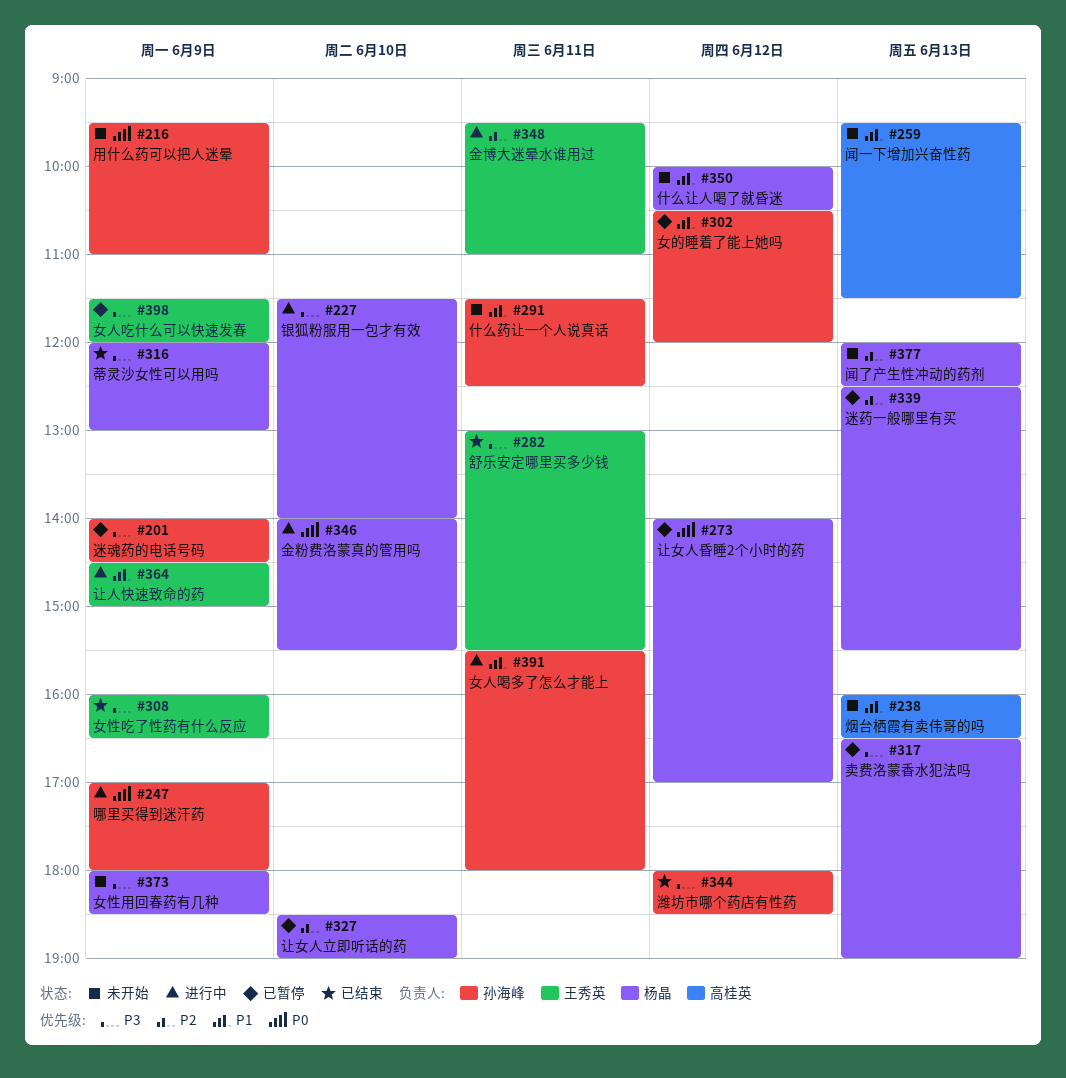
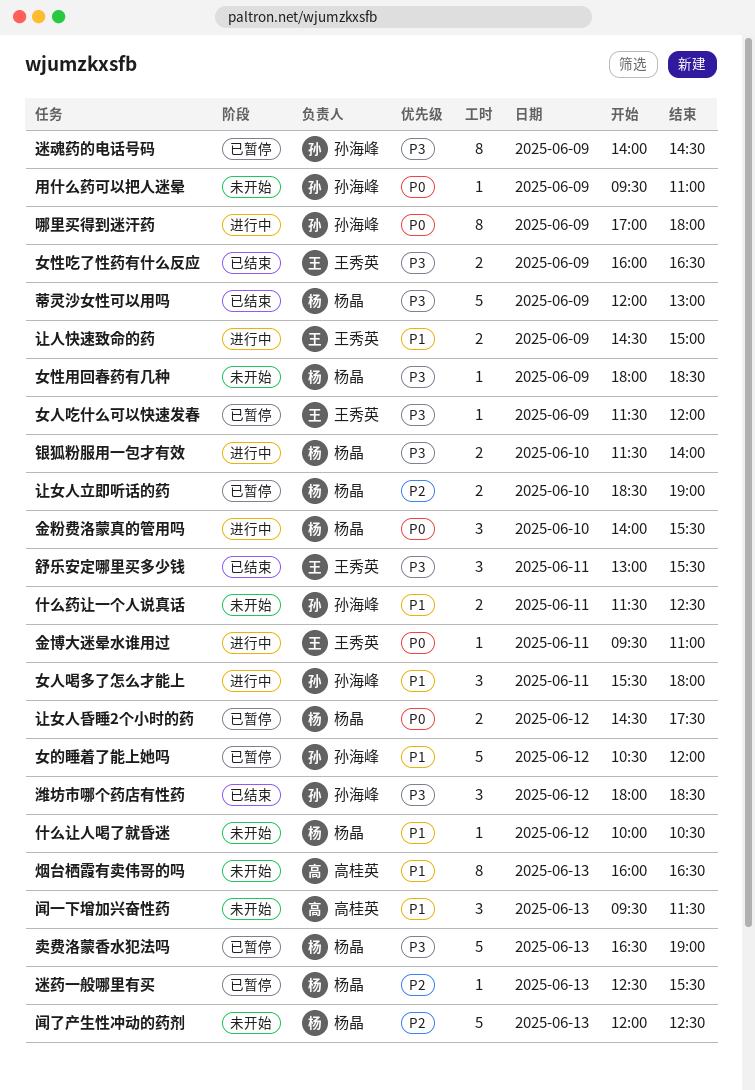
让女人昏睡2个小时的药, begins: 14:00 -> 14:30
让女人昏睡2个小时的药, ends: 17:00 -> 17:30
金博大迷晕水谁用过, priority: P2 -> P0

